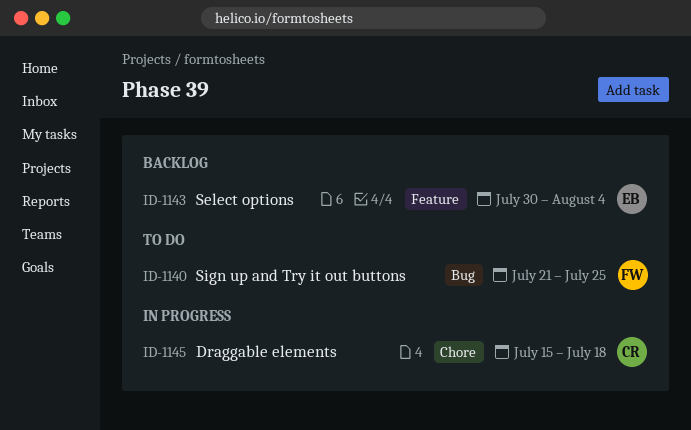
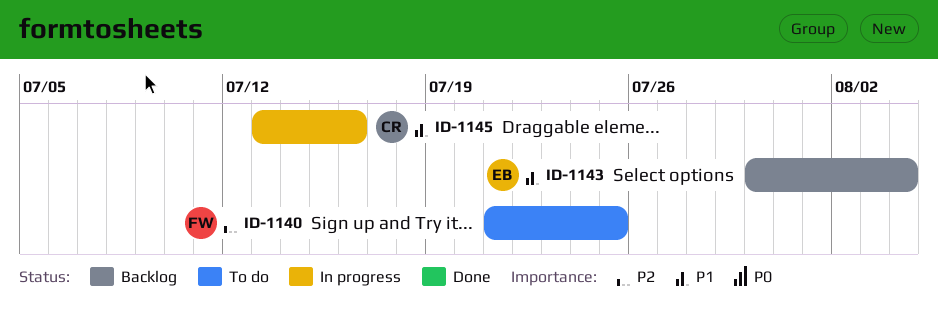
ID-1145, start: Jul 15 -> Jul 13
ID-1145, due: Jul 18 -> Jul 16

